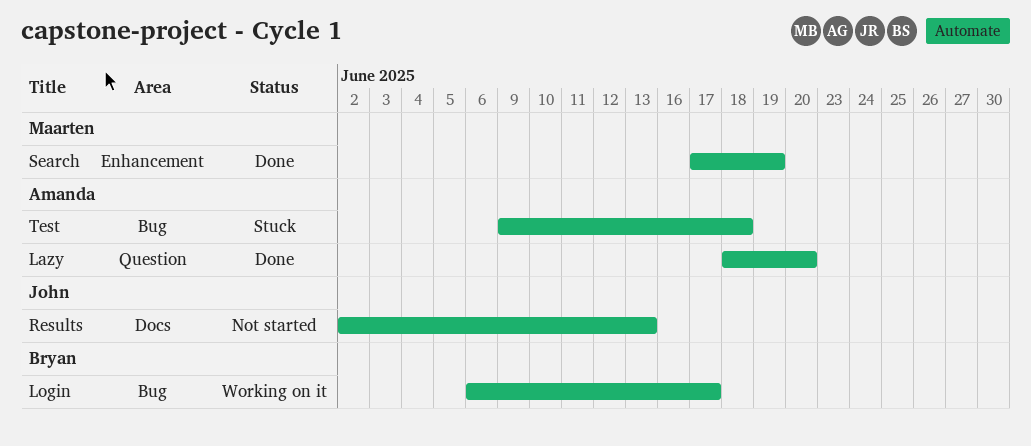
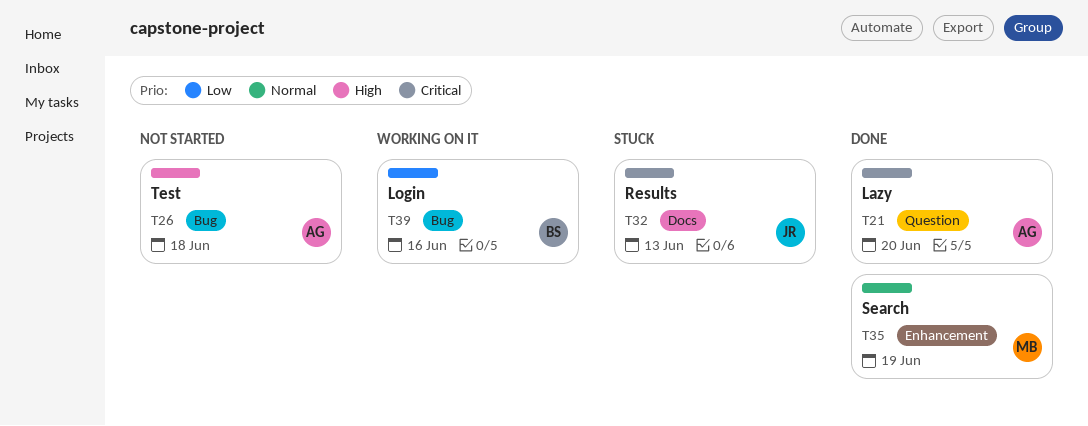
Login, due: Jun 17 -> Jun 16
Results, status: Not started -> Stuck
Test, status: Stuck -> Not started

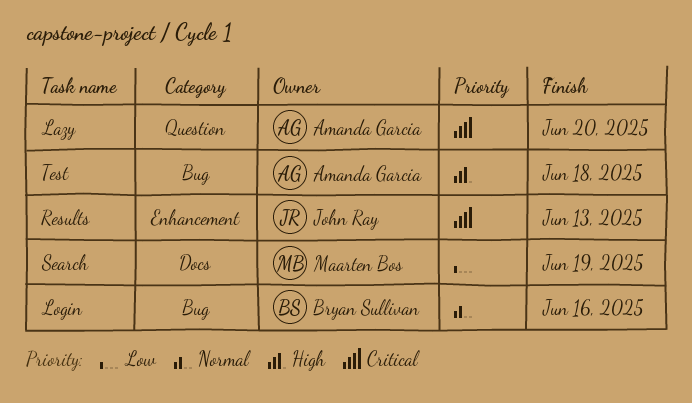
Login, priority: Low -> Normal
Results, label: Docs -> Enhancement
Search, priority: Normal -> Low
Search, label: Enhancement -> Docs

